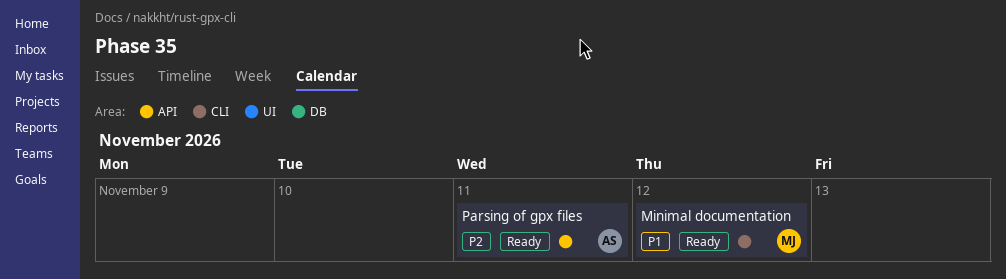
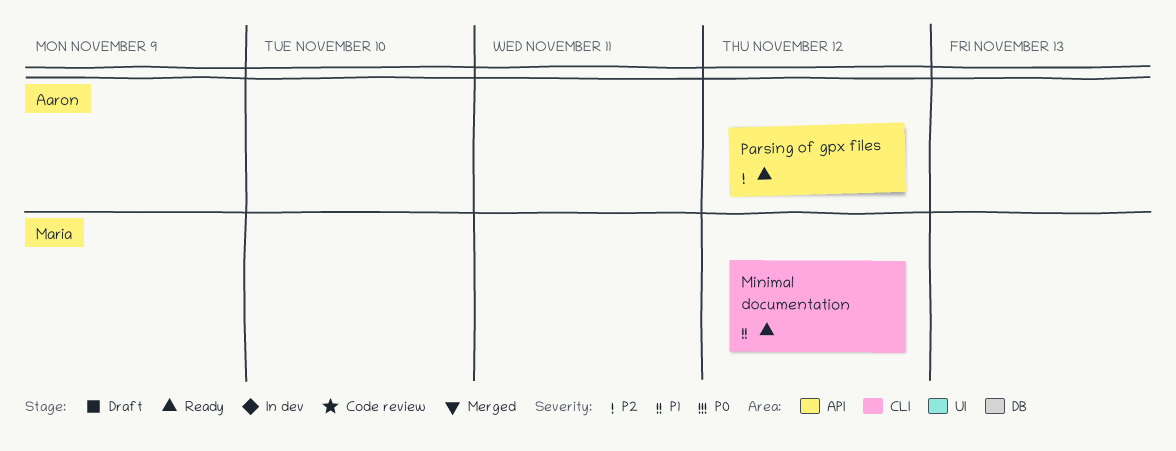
Parsing of gpx files, due: Nov 11 -> Nov 12

